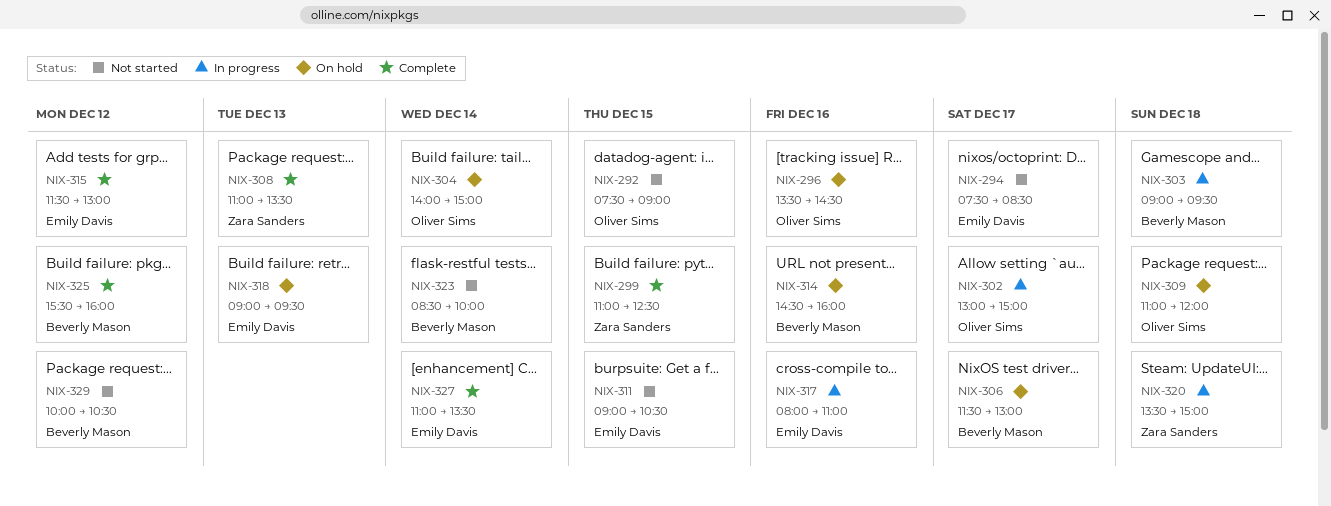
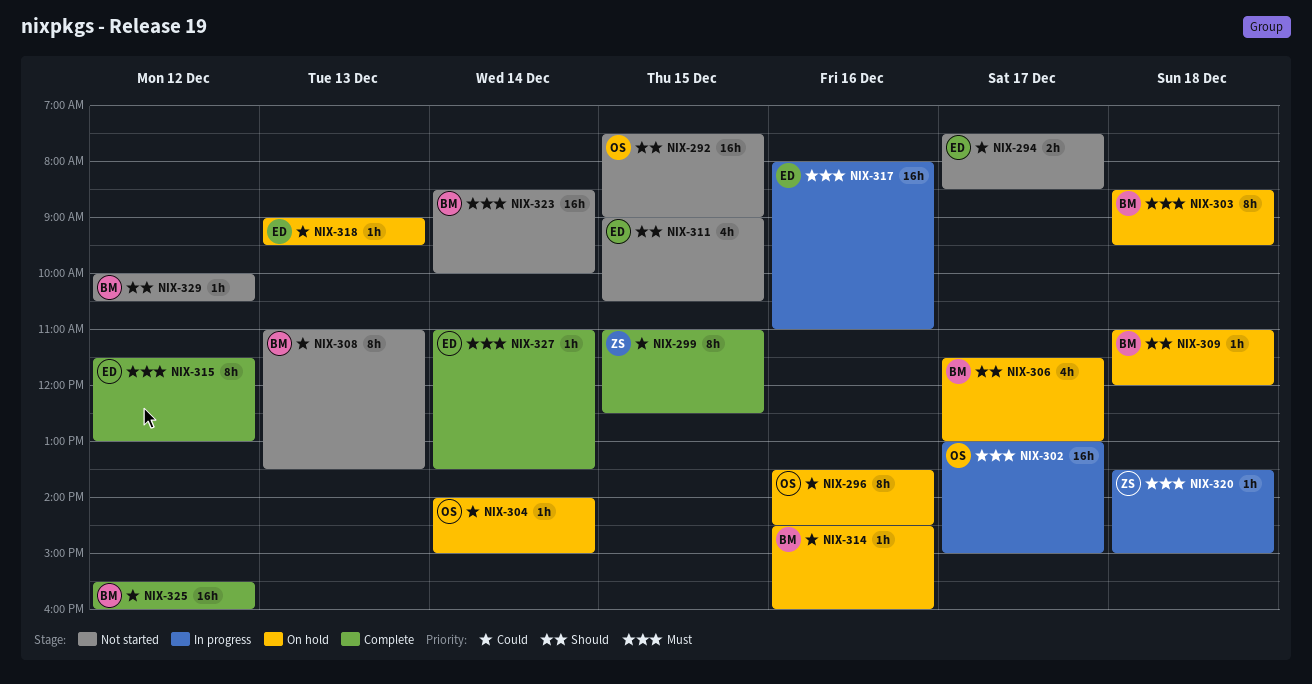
NIX-303, status: In progress -> On hold
NIX-303, begins: 09:00 -> 08:30
NIX-308, status: Complete -> Not started
NIX-308, owner: Zara Sanders -> Beverly Mason
NIX-309, owner: Oliver Sims -> Beverly Mason

